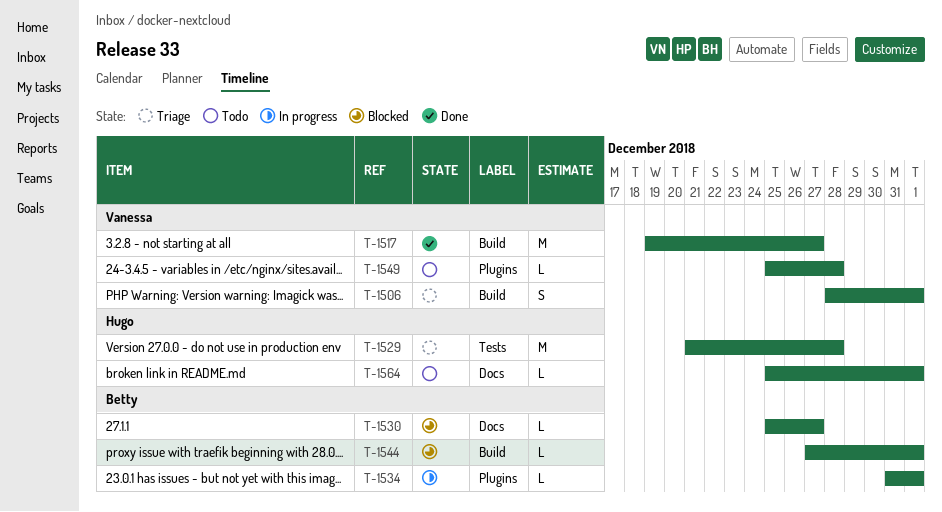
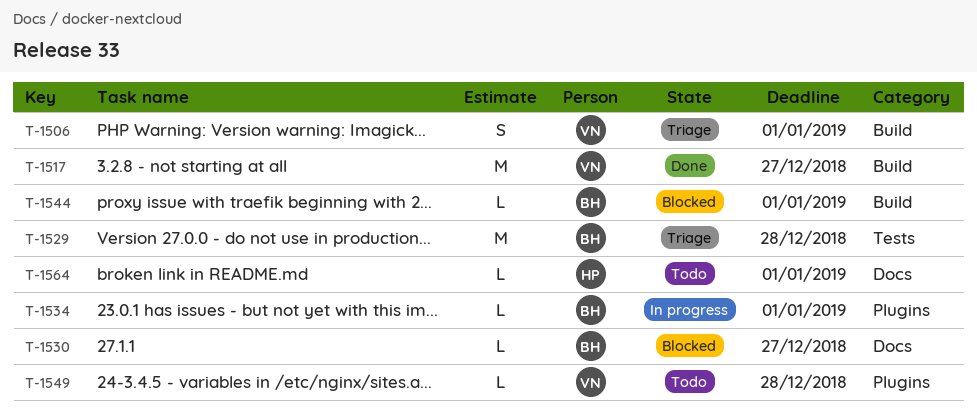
T-1529, owner: Hugo -> Betty

